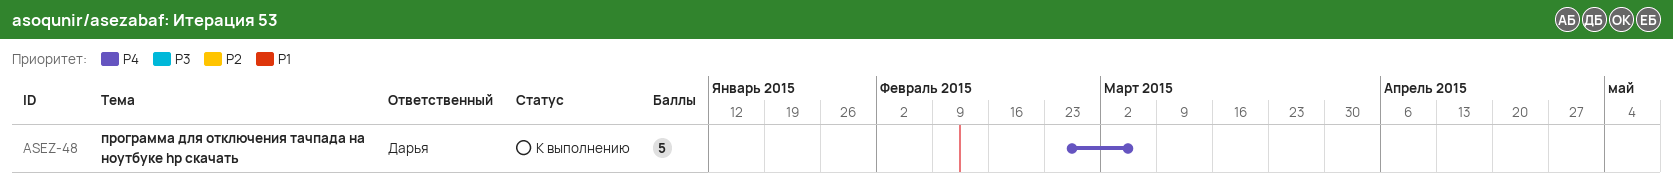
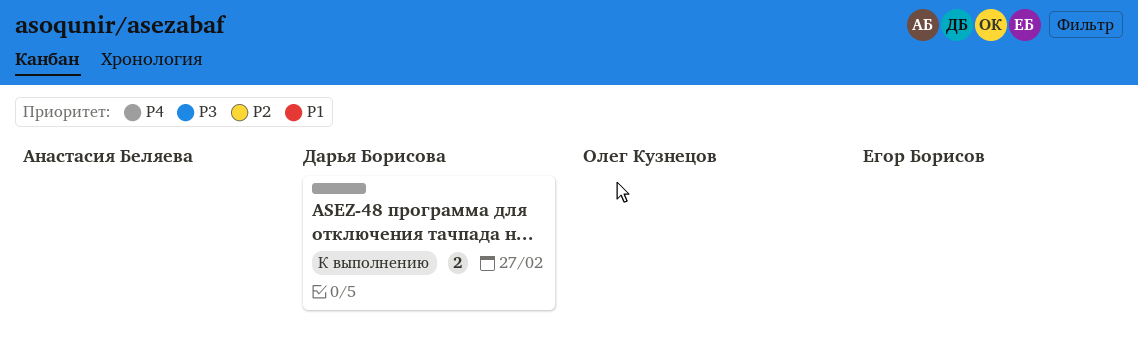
ASEZ-48, estimate: 5 -> 2
ASEZ-48, due: Mar 6 -> Feb 27

